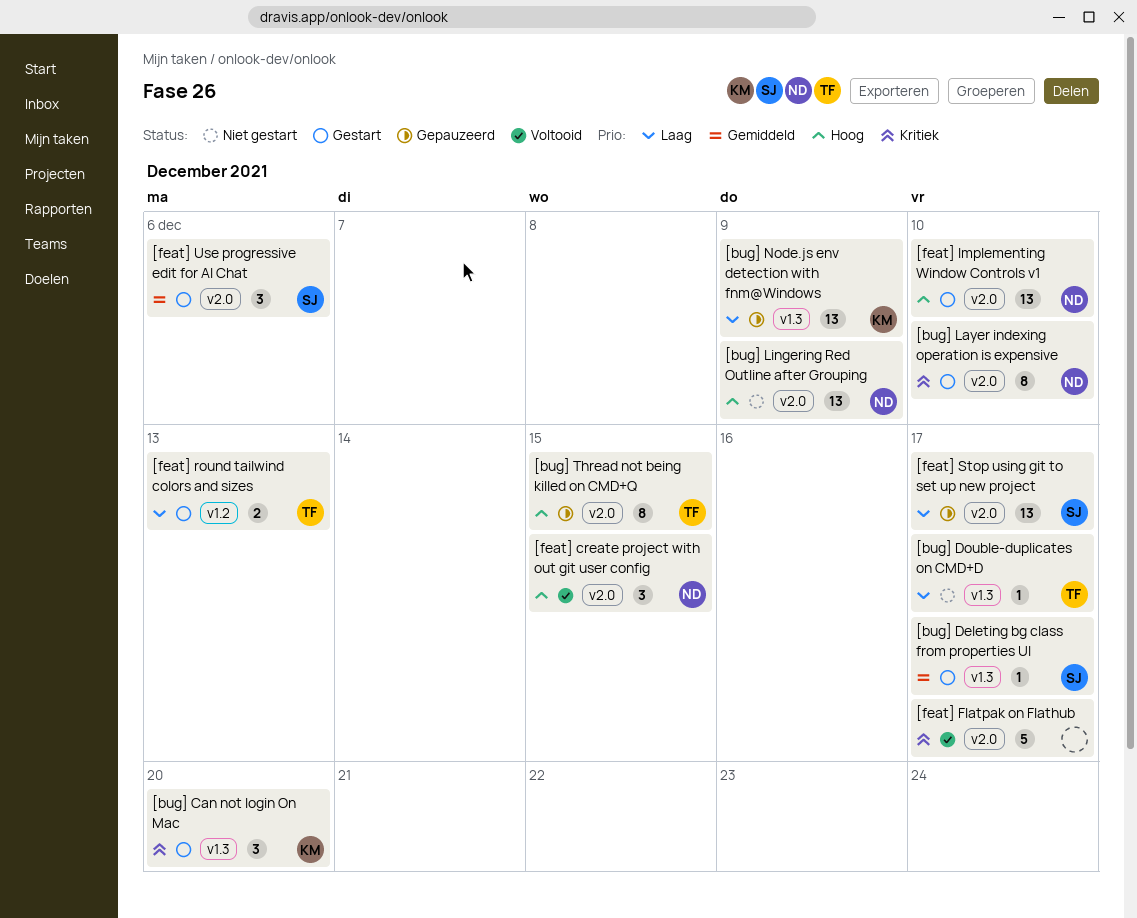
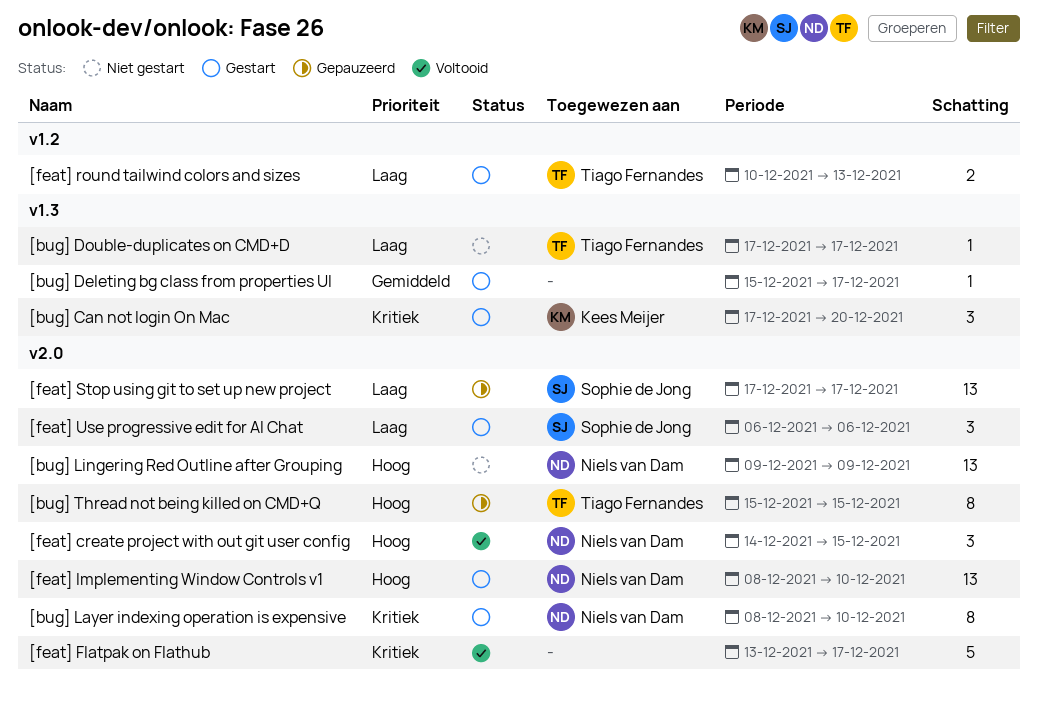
[bug] Deleting bg class from properties UI, owner: Sophie de Jong -> none
[bug] Node.js env detection with fnm@Windows: present -> none
[feat] Use progressive edit for AI Chat, priority: Gemiddeld -> Laag

